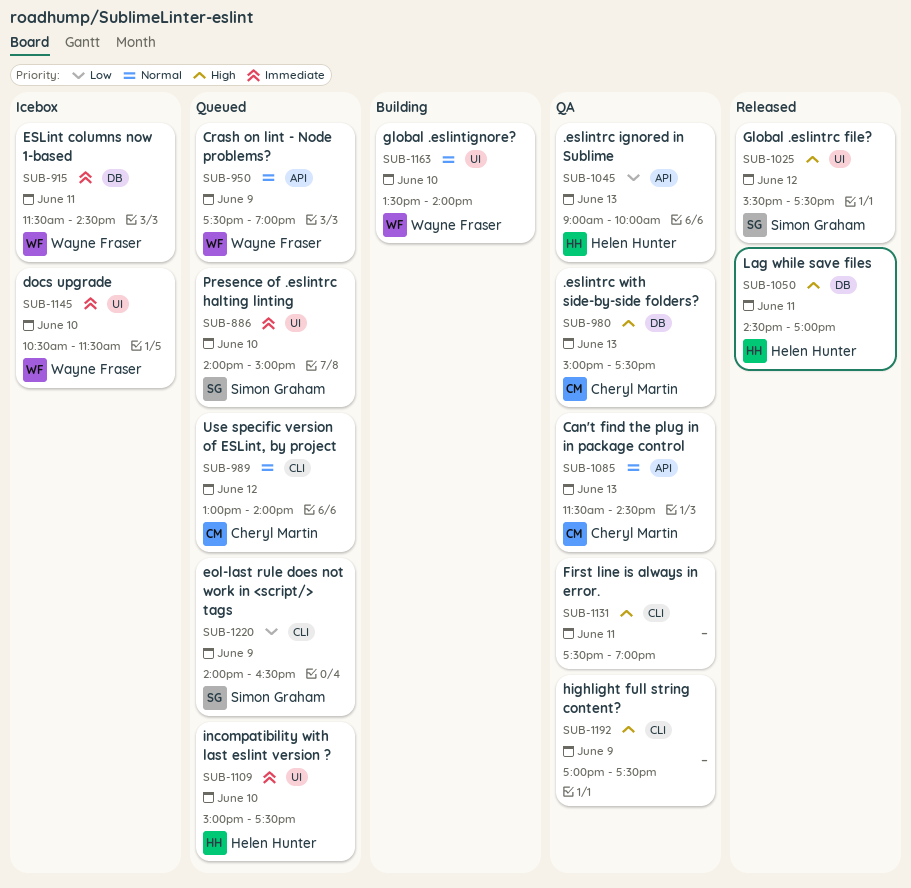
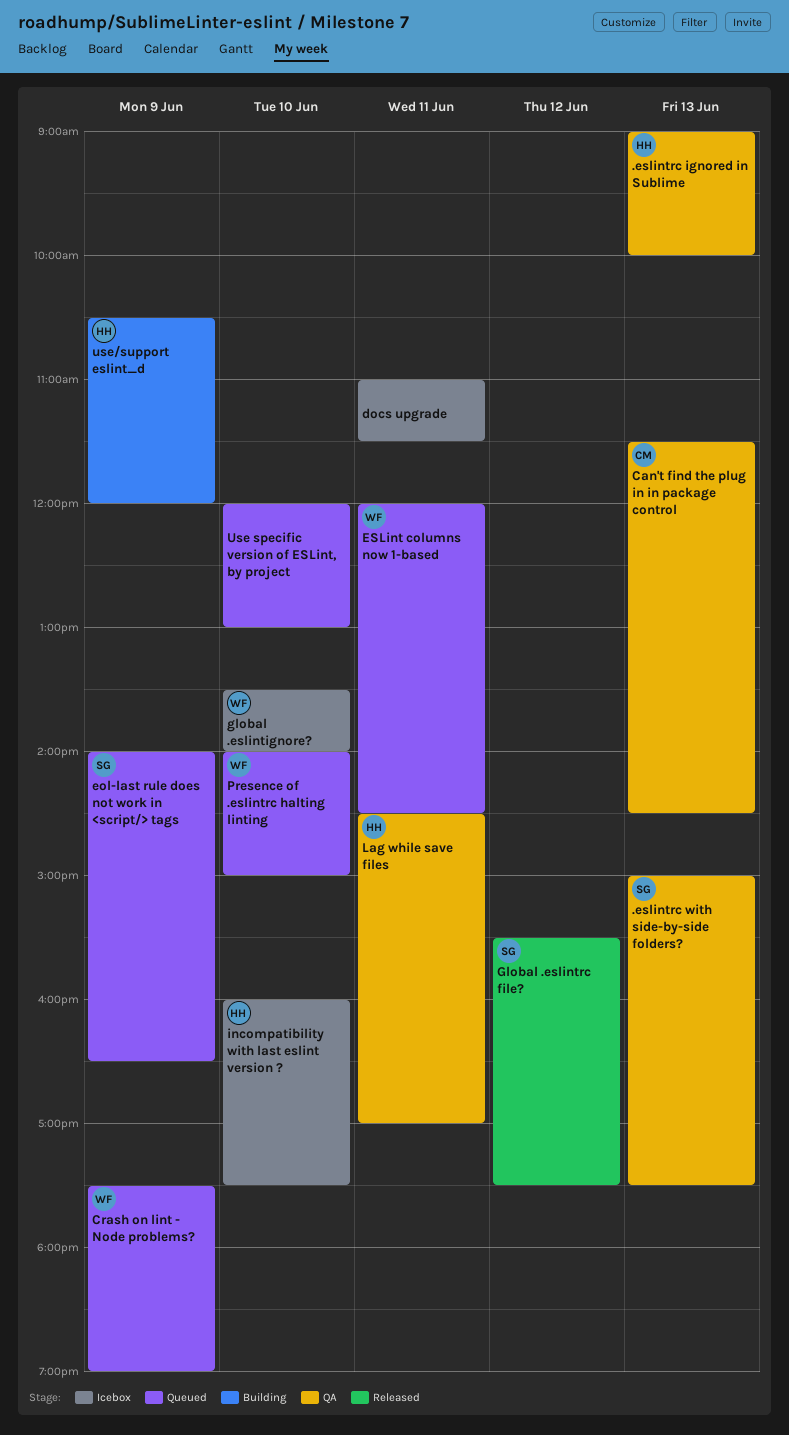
.eslintrc with side-by-side folders?, owner: Cheryl Martin -> Simon Graham
docs upgrade, owner: Wayne Fraser -> none
docs upgrade, day: Jun 10 -> Jun 11
docs upgrade, begins: 10:30 -> 11:00
ESLint columns now 1-based, status: Icebox -> Queued
ESLint columns now 1-based, begins: 11:30 -> 12:00
First line is always in error.: present -> none
global .eslintignore?, status: Building -> Icebox
highlight full string content?: present -> none
incompatibility with last eslint version ?, status: Queued -> Icebox
incompatibility with last eslint version ?, begins: 15:00 -> 16:00
Lag while save files, status: Released -> QA
Presence of .eslintrc halting linting, owner: Simon Graham -> Wayne Fraser
Use specific version of ESLint, by project, owner: Cheryl Martin -> none
Use specific version of ESLint, by project, day: Jun 12 -> Jun 10
Use specific version of ESLint, by project, begins: 13:00 -> 12:00
Use specific version of ESLint, by project, ends: 14:00 -> 13:00
use/support eslint_d: none -> present

